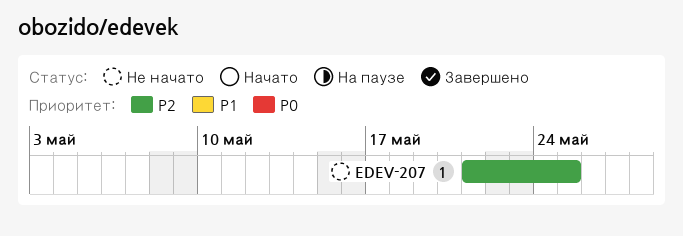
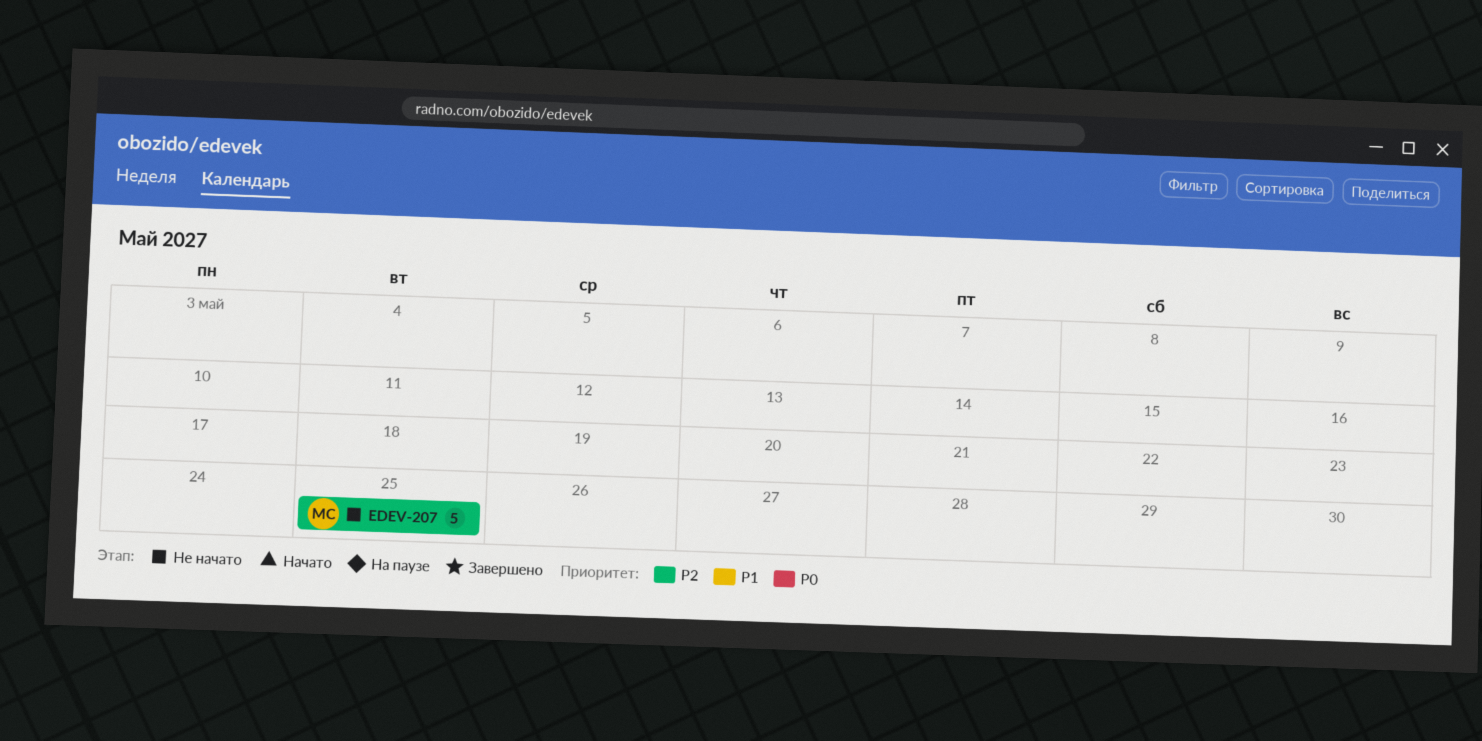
EDEV-207, estimate: 1 -> 5
EDEV-207, start: May 21 -> May 25

